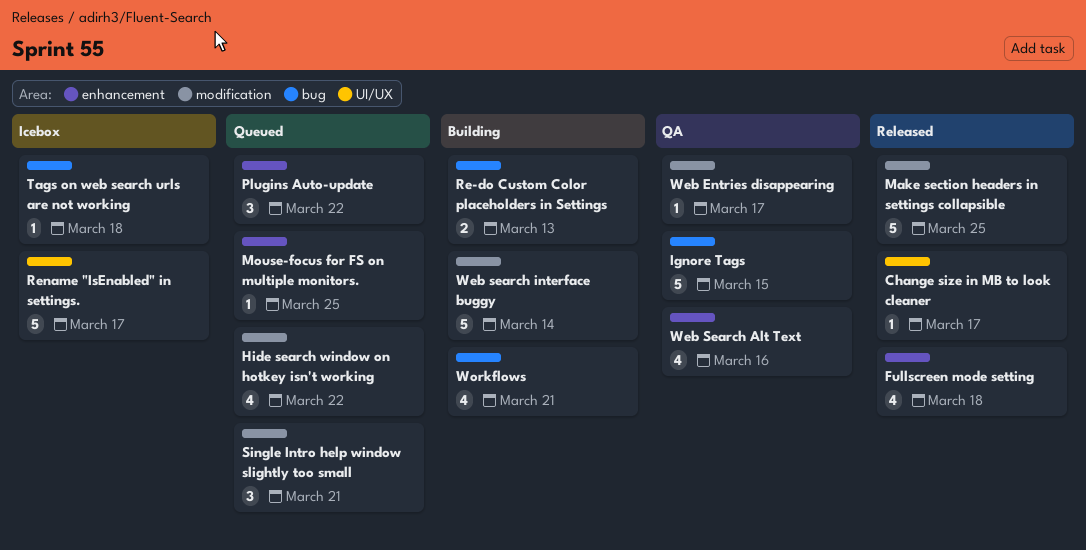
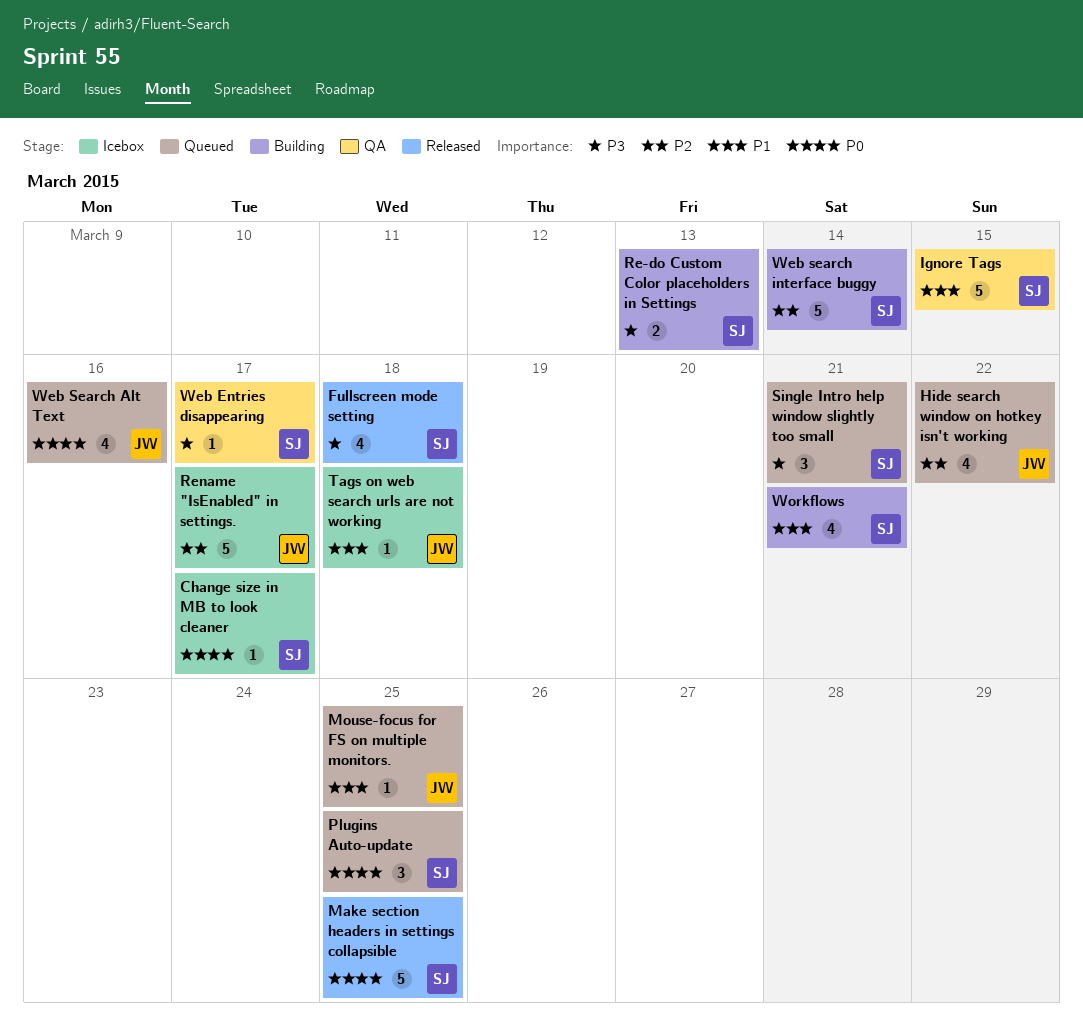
Change size in MB to look cleaner, status: Released -> Icebox
Plugins Auto-update, due: Mar 22 -> Mar 25
Web Search Alt Text, status: QA -> Queued

